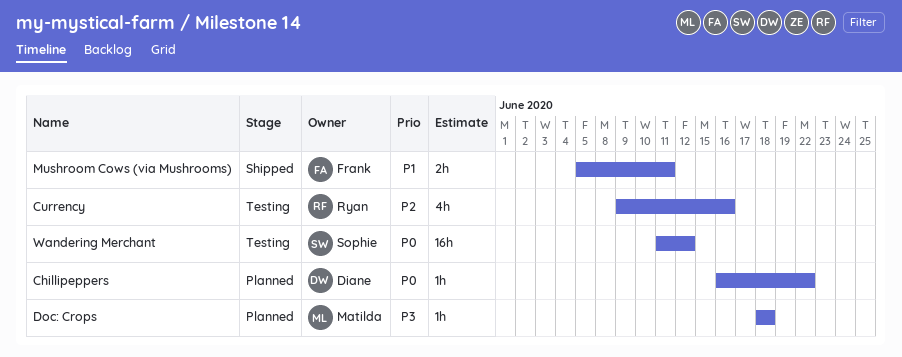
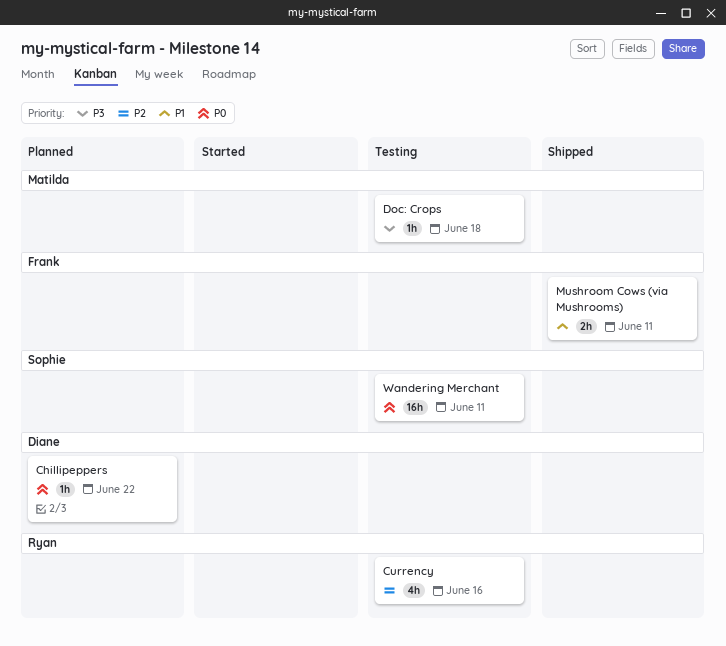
Doc: Crops, status: Planned -> Testing
Wandering Merchant, due: Jun 12 -> Jun 11

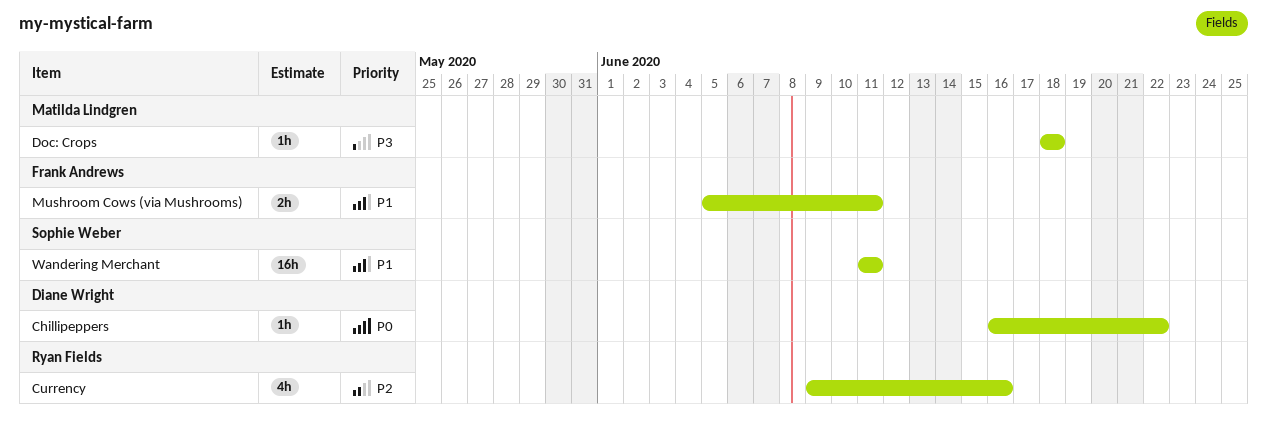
Wandering Merchant, priority: P0 -> P1

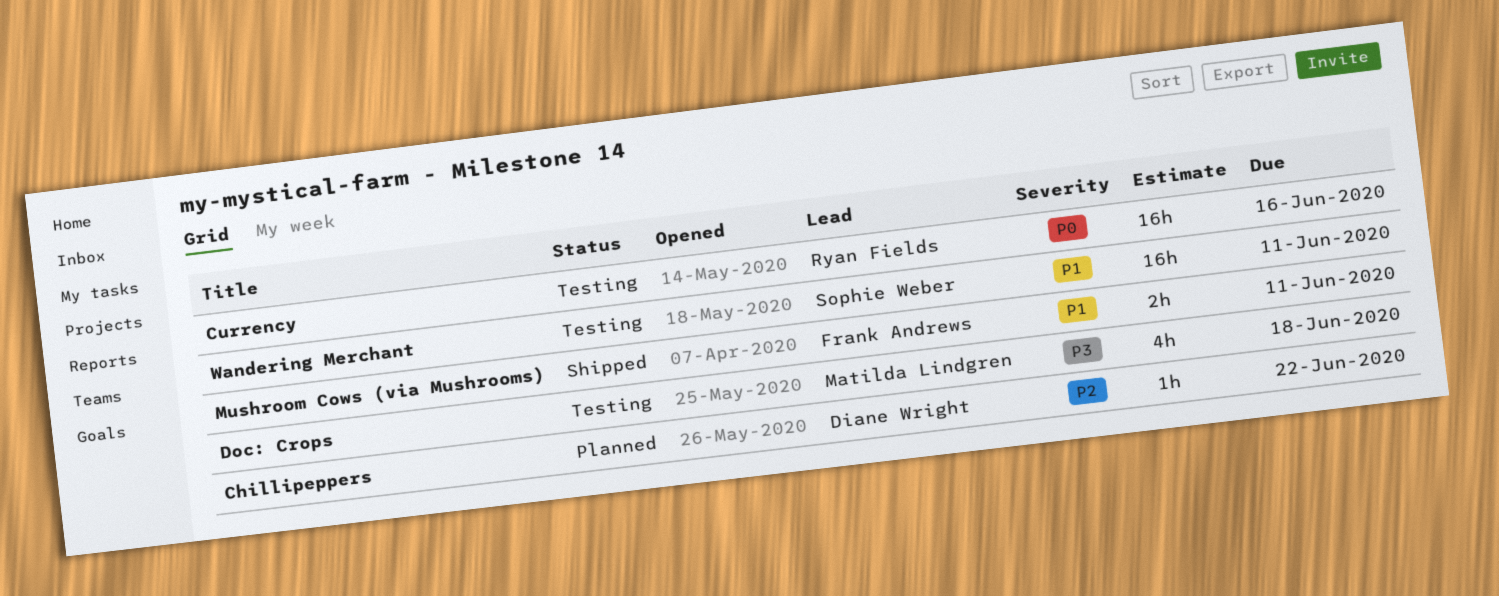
Chillipeppers, priority: P0 -> P2
Currency, priority: P2 -> P0
Currency, estimate: 4h -> 16h
Doc: Crops, estimate: 1h -> 4h

